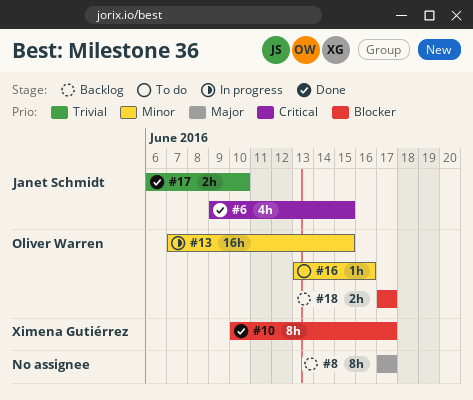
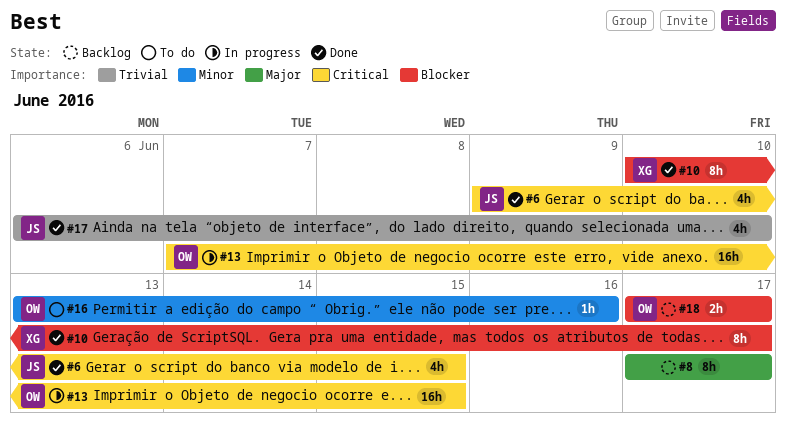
#13, priority: Minor -> Critical
#17, estimate: 2h -> 4h

